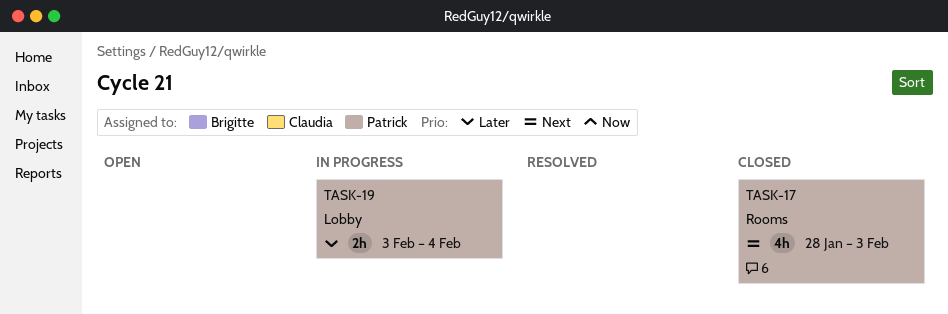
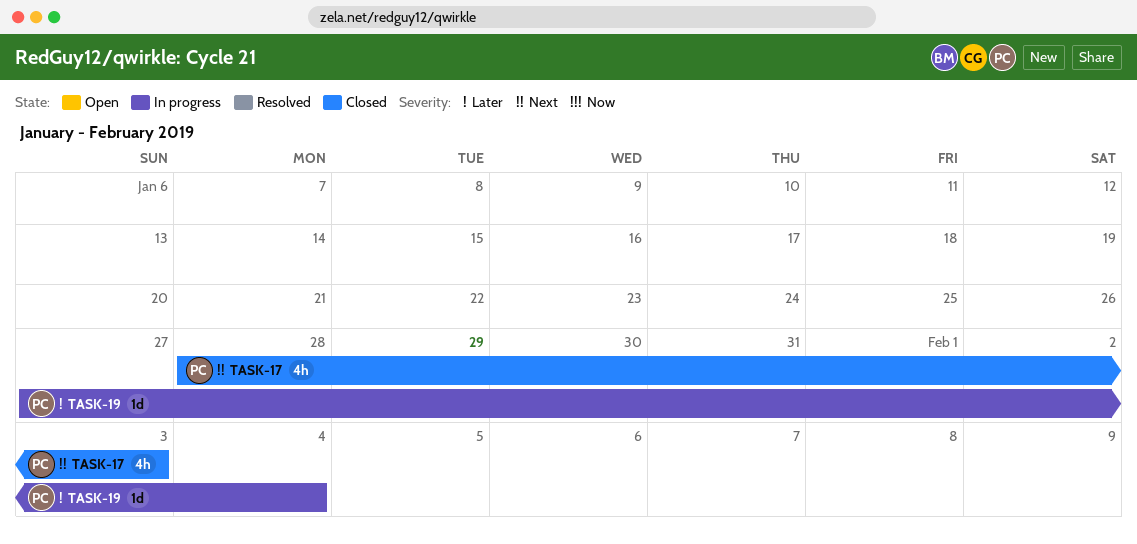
TASK-19, estimate: 2h -> 1d
TASK-19, start: Feb 3 -> Jan 27

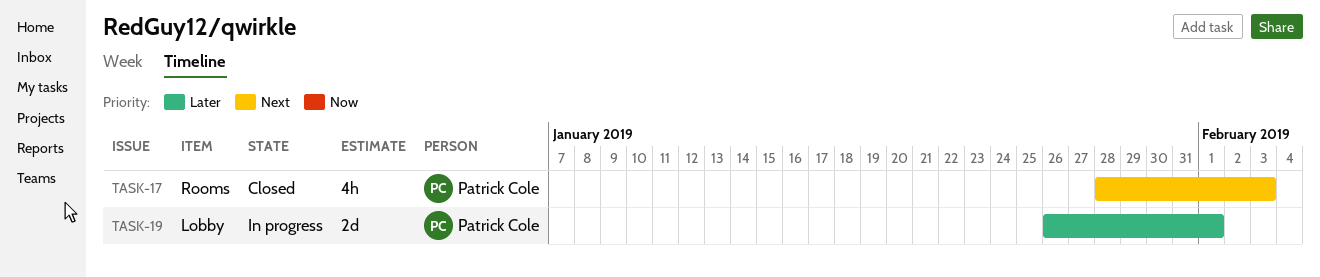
TASK-19, estimate: 1d -> 2d
TASK-19, start: Jan 27 -> Jan 26
TASK-19, due: Feb 4 -> Feb 1

